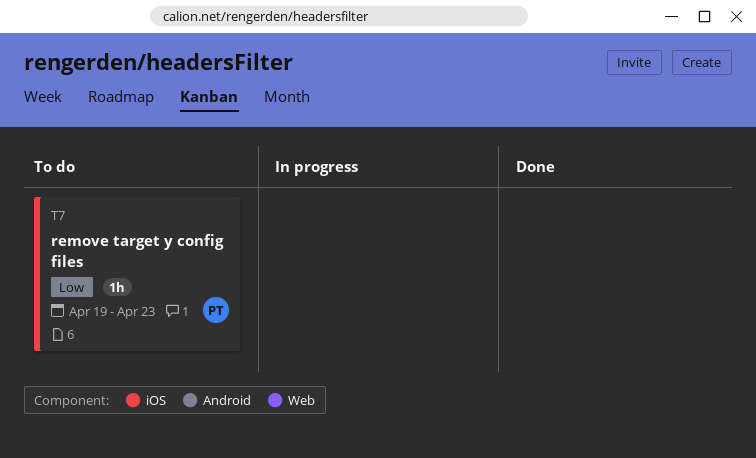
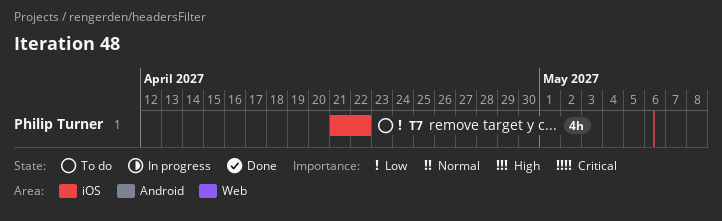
T7, estimate: 1h -> 4h
T7, start: Apr 19 -> Apr 21
T7, due: Apr 23 -> Apr 22

